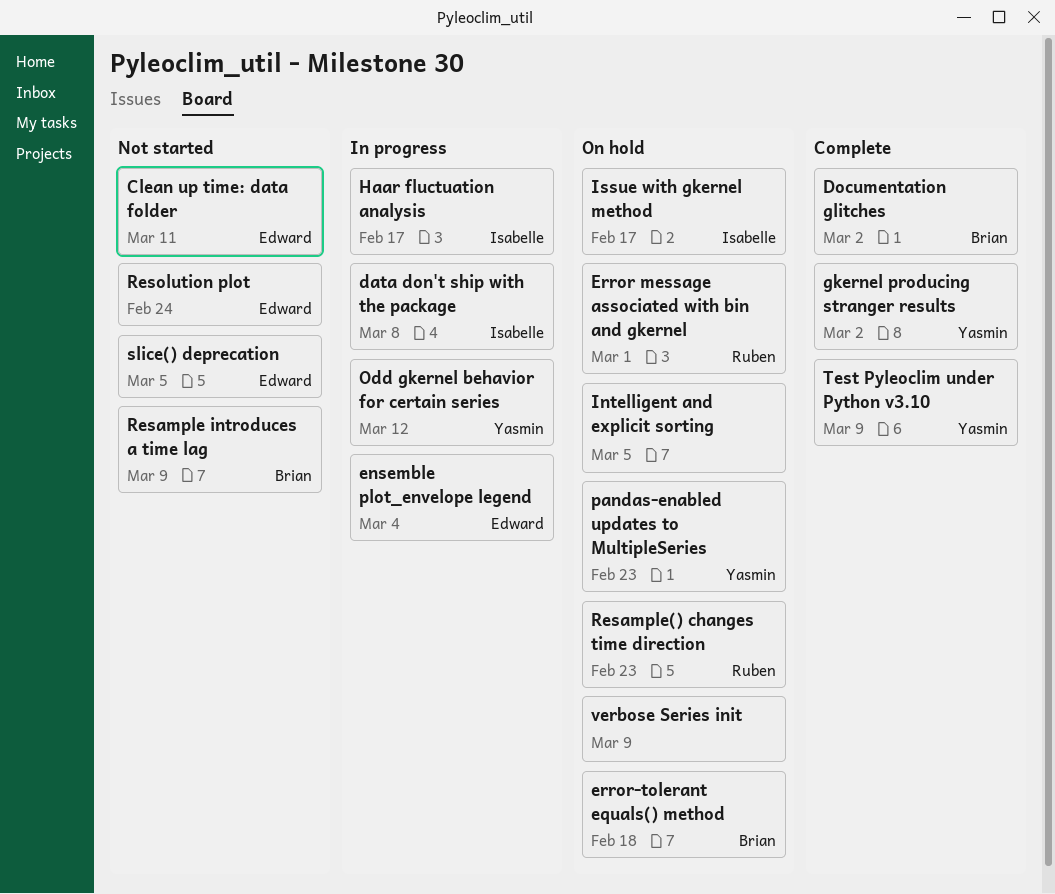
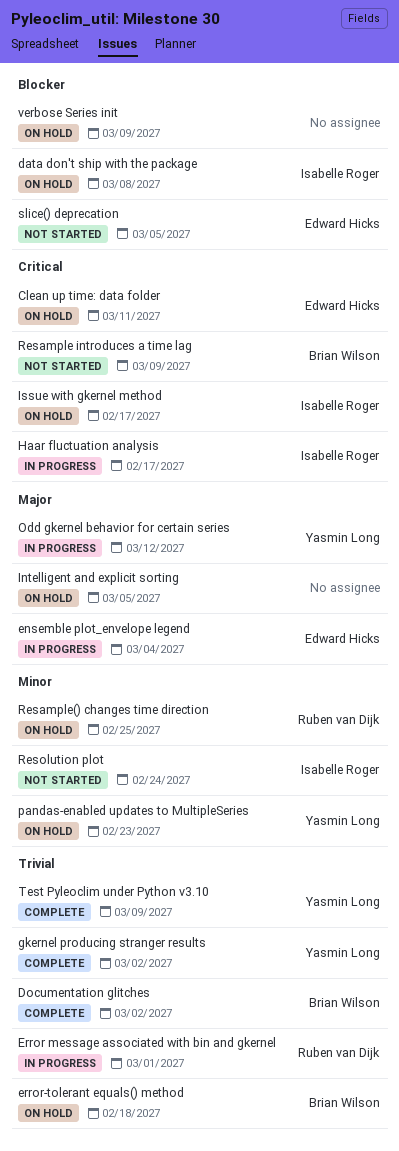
Clean up time: data folder, status: Not started -> On hold
data don't ship with the package, status: In progress -> On hold
Error message associated with bin and gkernel, status: On hold -> In progress
Resample() changes time direction, due: Feb 23 -> Feb 25
Resolution plot, owner: Edward Hicks -> Isabelle Roger

